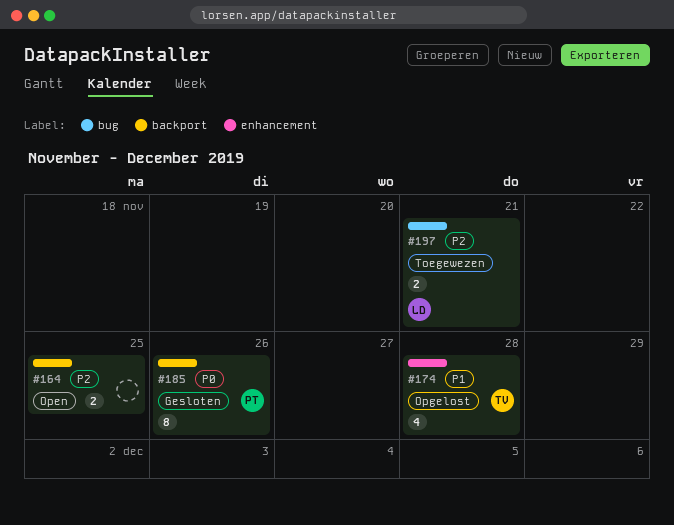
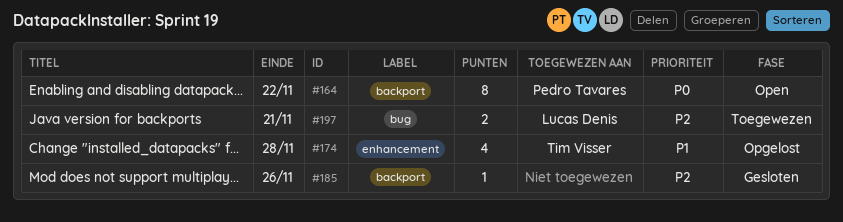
#164, owner: none -> Pedro Tavares
#164, priority: P2 -> P0
#164, estimate: 2 -> 8
#164, due: Nov 25 -> Nov 22
#185, owner: Pedro Tavares -> none
#185, priority: P0 -> P2
#185, estimate: 8 -> 1

